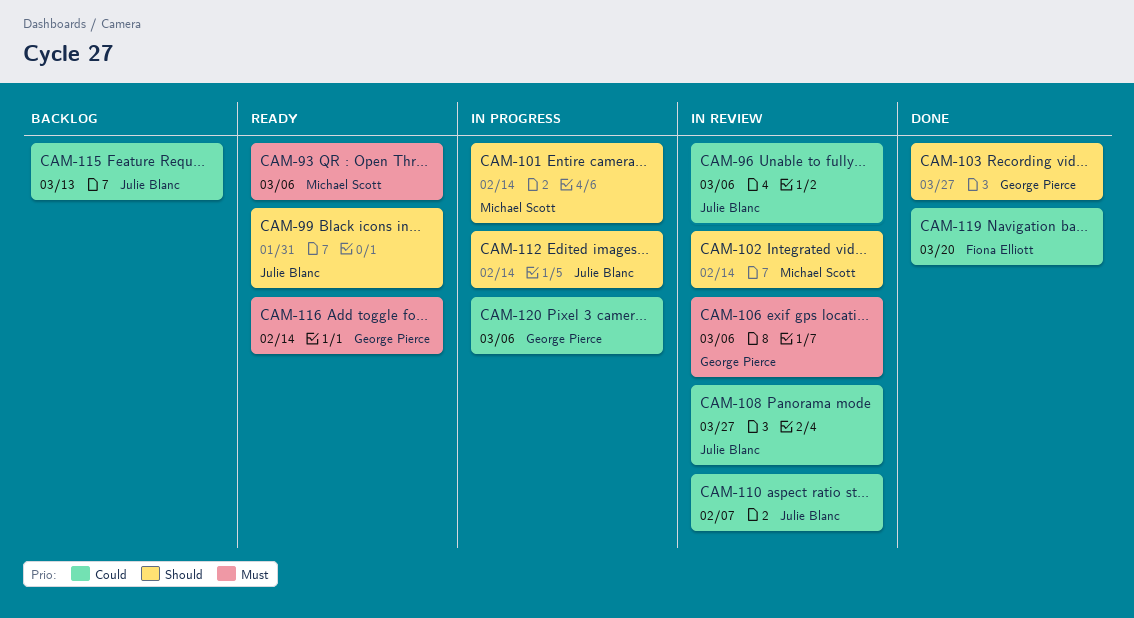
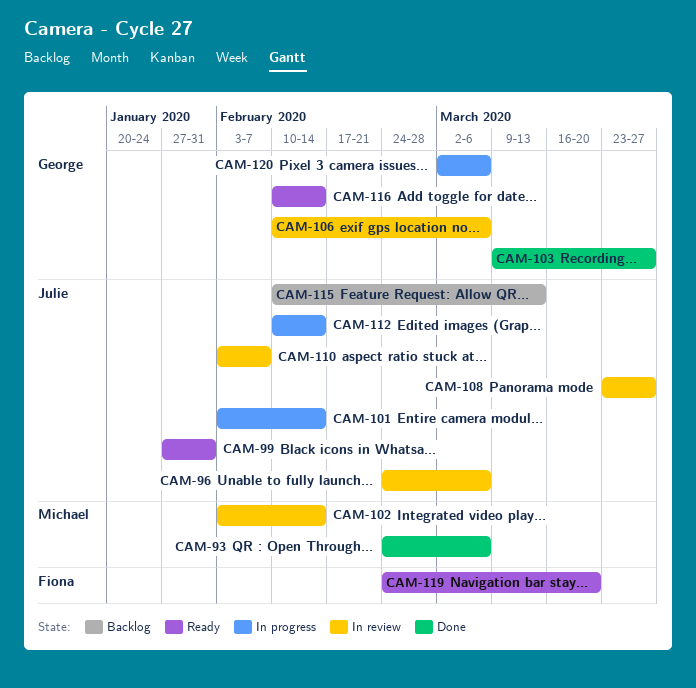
CAM-93, status: Ready -> Done
CAM-101, owner: Michael Scott -> Julie Blanc
CAM-119, status: Done -> Ready

